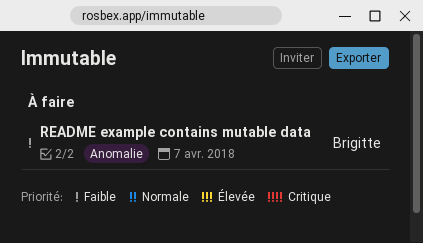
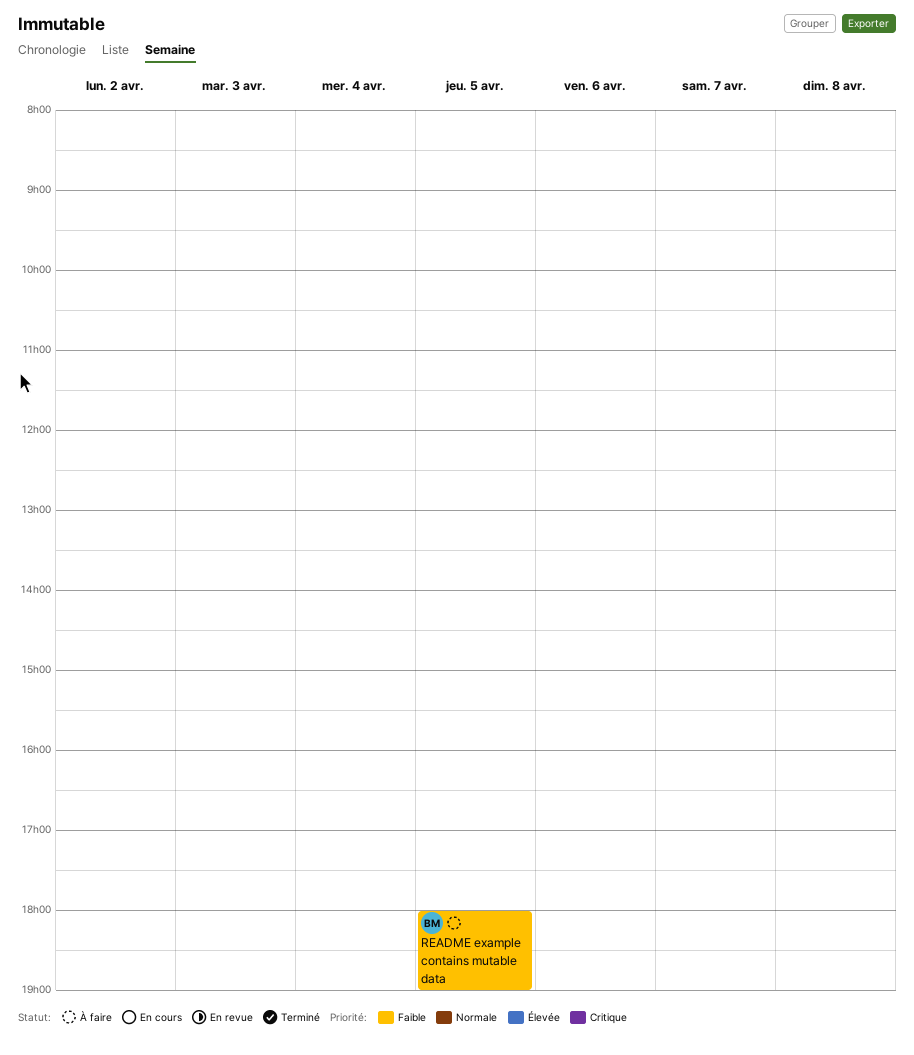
README example contains mutable data, day: Apr 7 -> Apr 5

